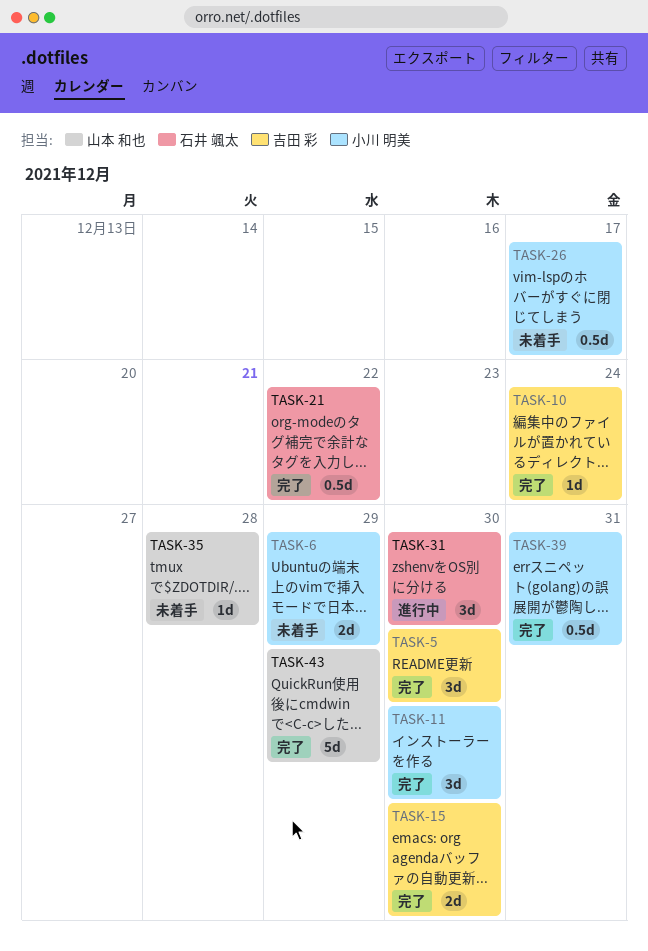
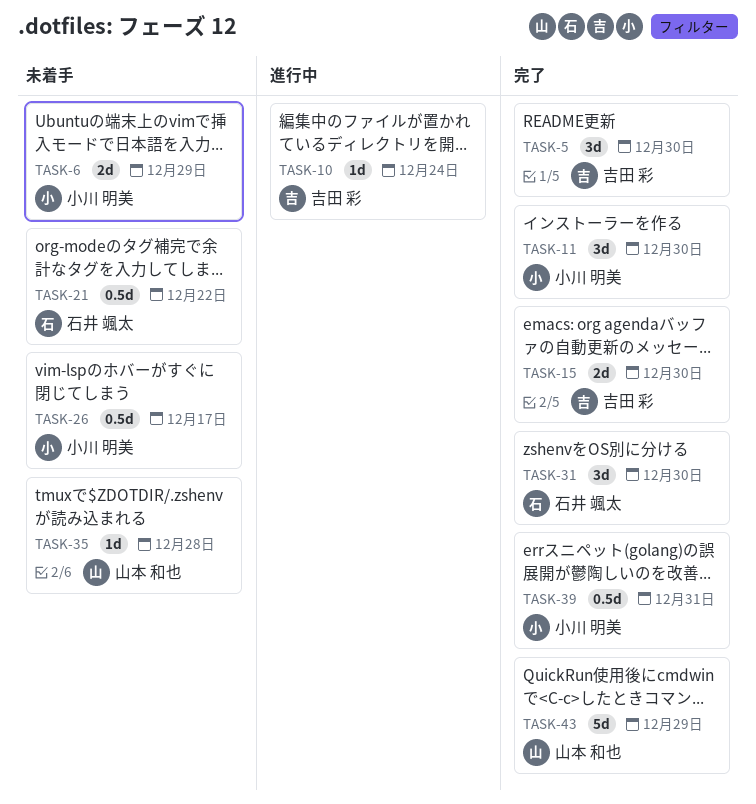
TASK-10, status: 完了 -> 進行中
TASK-21, status: 完了 -> 未着手
TASK-31, status: 進行中 -> 完了

